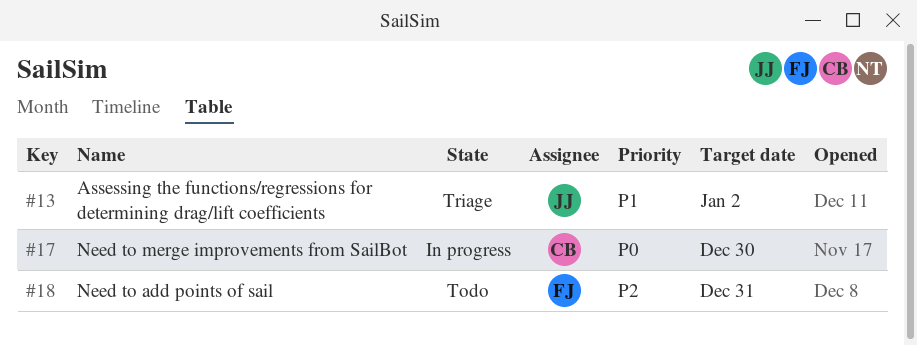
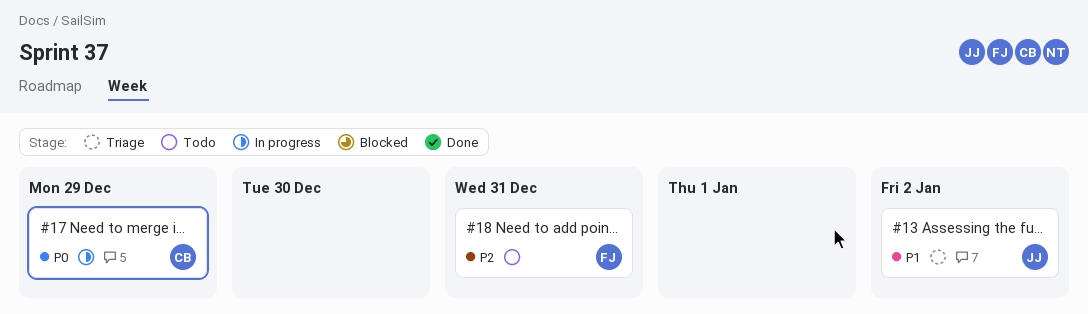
#17, due: Dec 30 -> Dec 29

